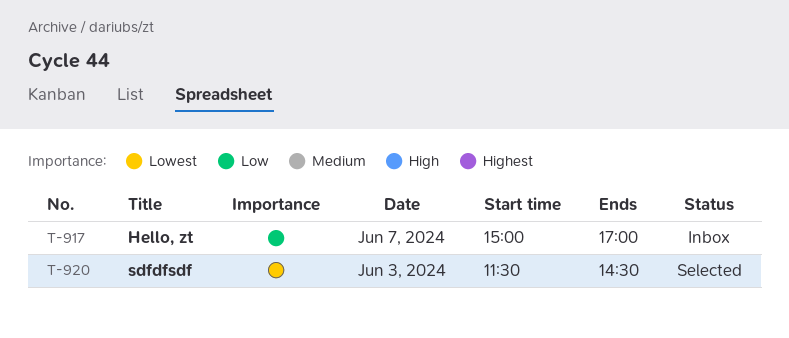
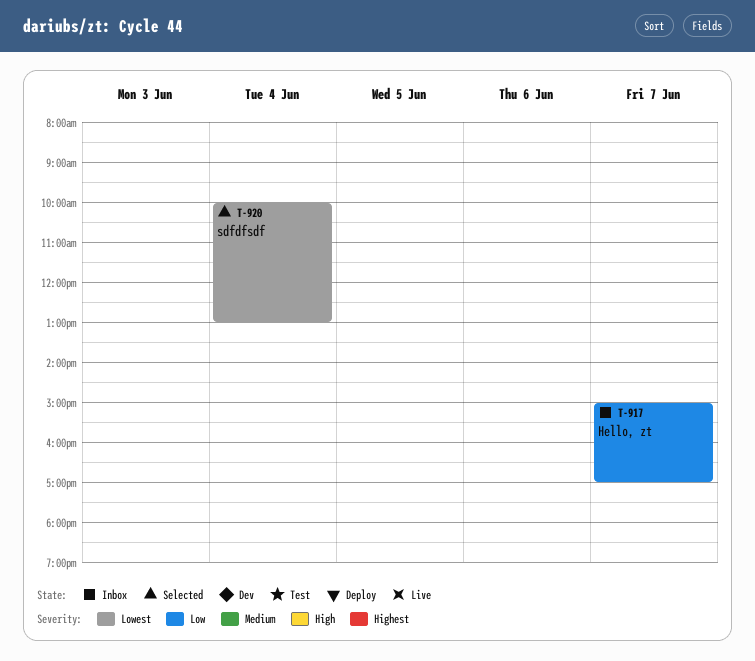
T-920, day: Jun 3 -> Jun 4
T-920, begins: 11:30 -> 10:00
T-920, ends: 14:30 -> 13:00

